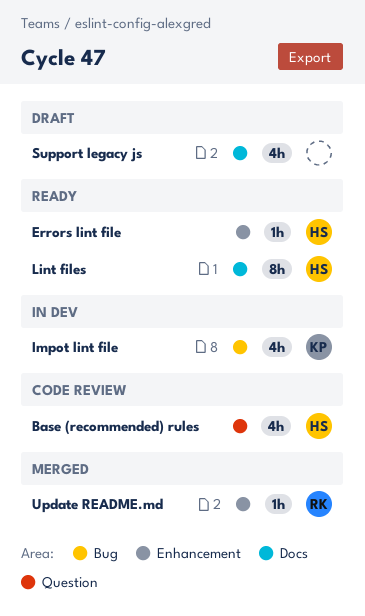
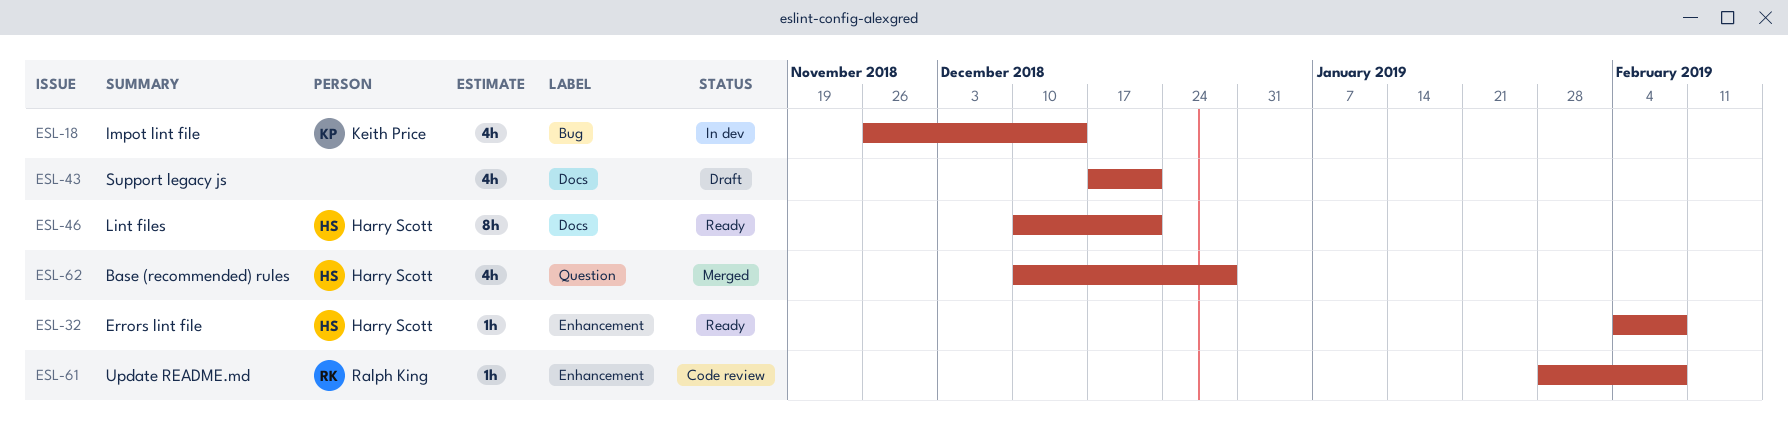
Base (recommended) rules, status: Code review -> Merged
Update README.md, status: Merged -> Code review

